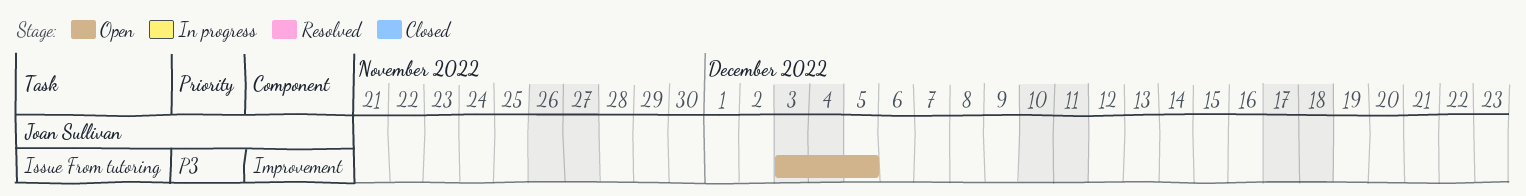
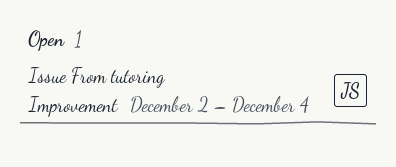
Issue From tutoring, start: Dec 3 -> Dec 2
Issue From tutoring, due: Dec 5 -> Dec 4

